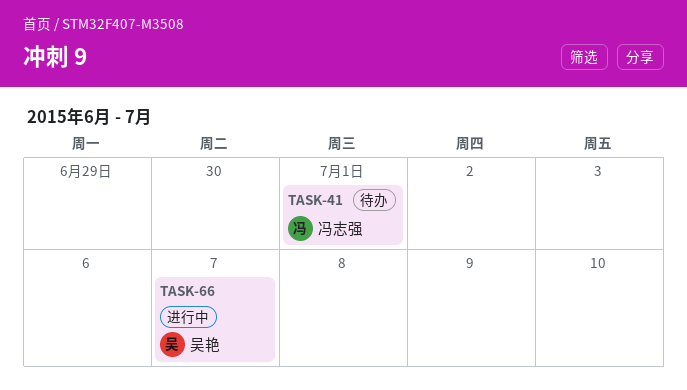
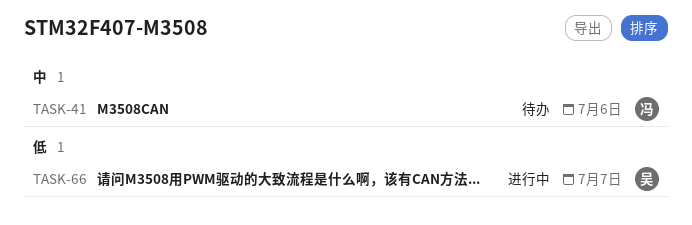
TASK-41, due: Jul 1 -> Jul 6

